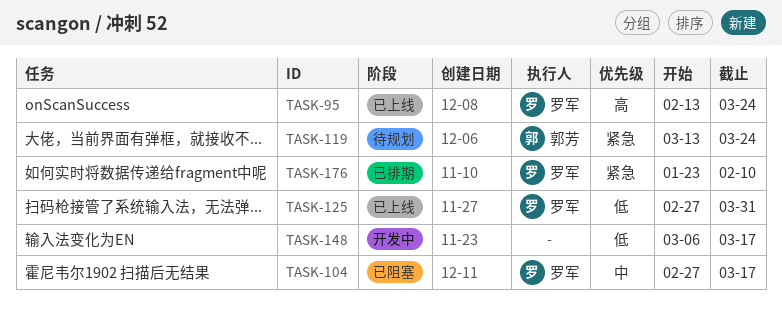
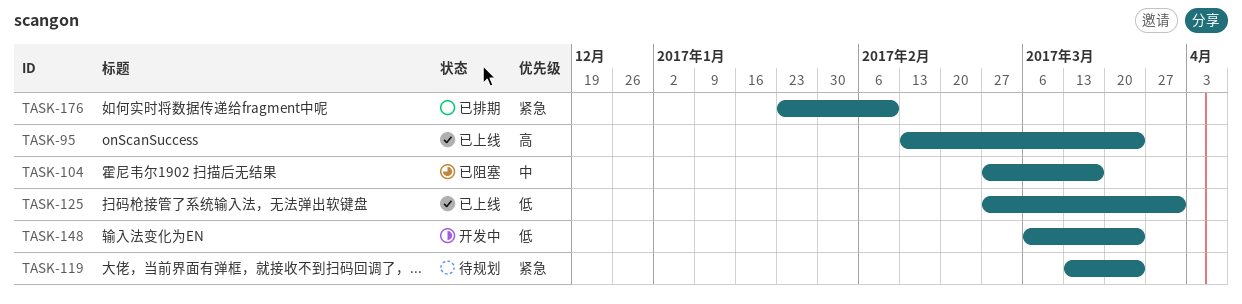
TASK-148, due: Mar 17 -> Mar 24

